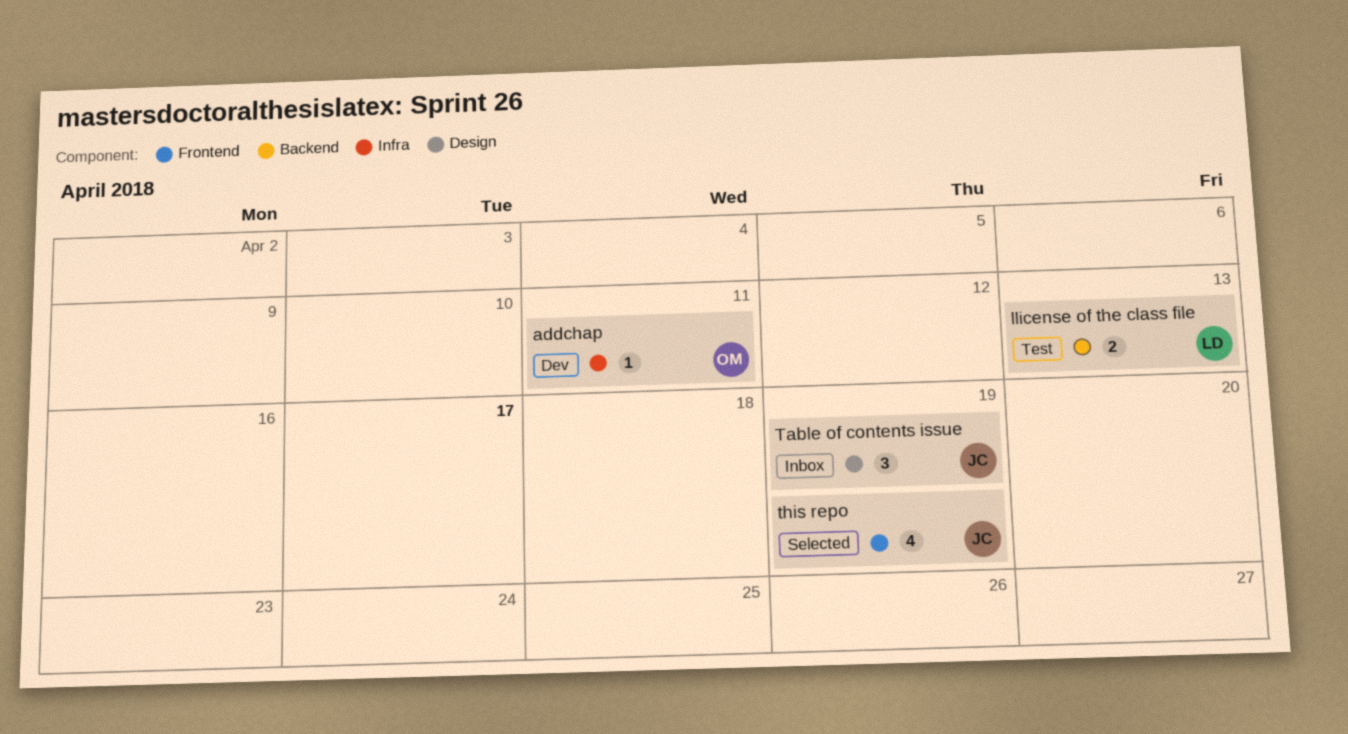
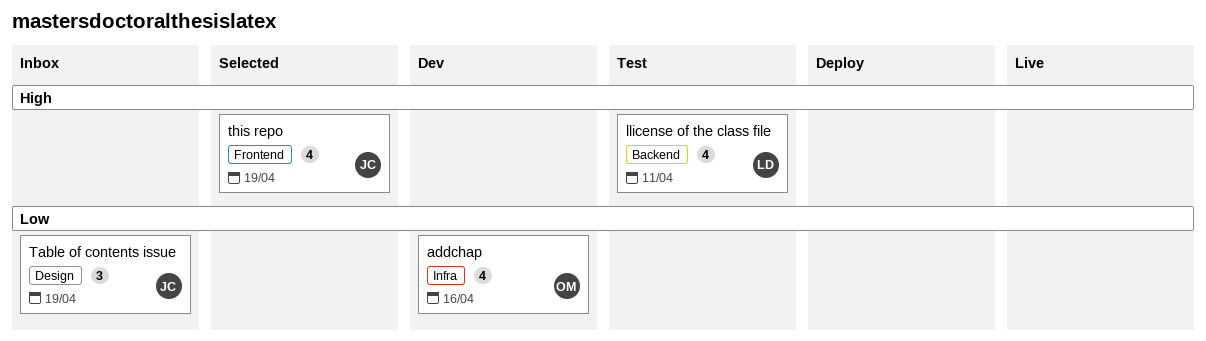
addchap, estimate: 1 -> 4
addchap, due: Apr 11 -> Apr 16
llicense of the class file, estimate: 2 -> 4
llicense of the class file, due: Apr 13 -> Apr 11

